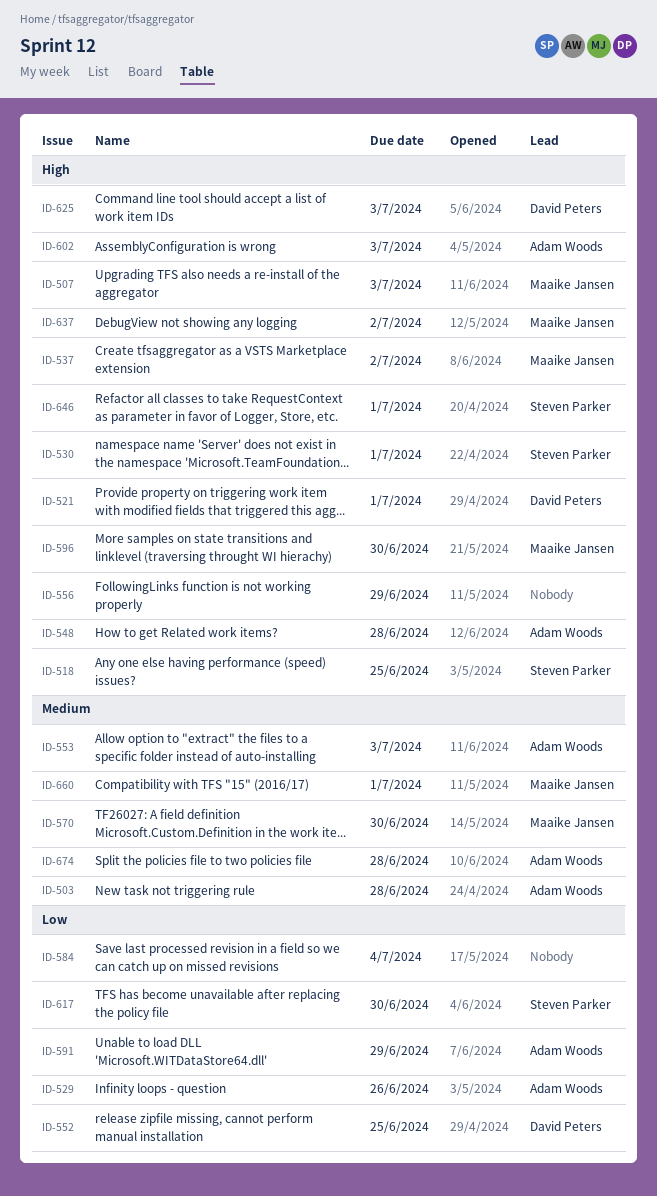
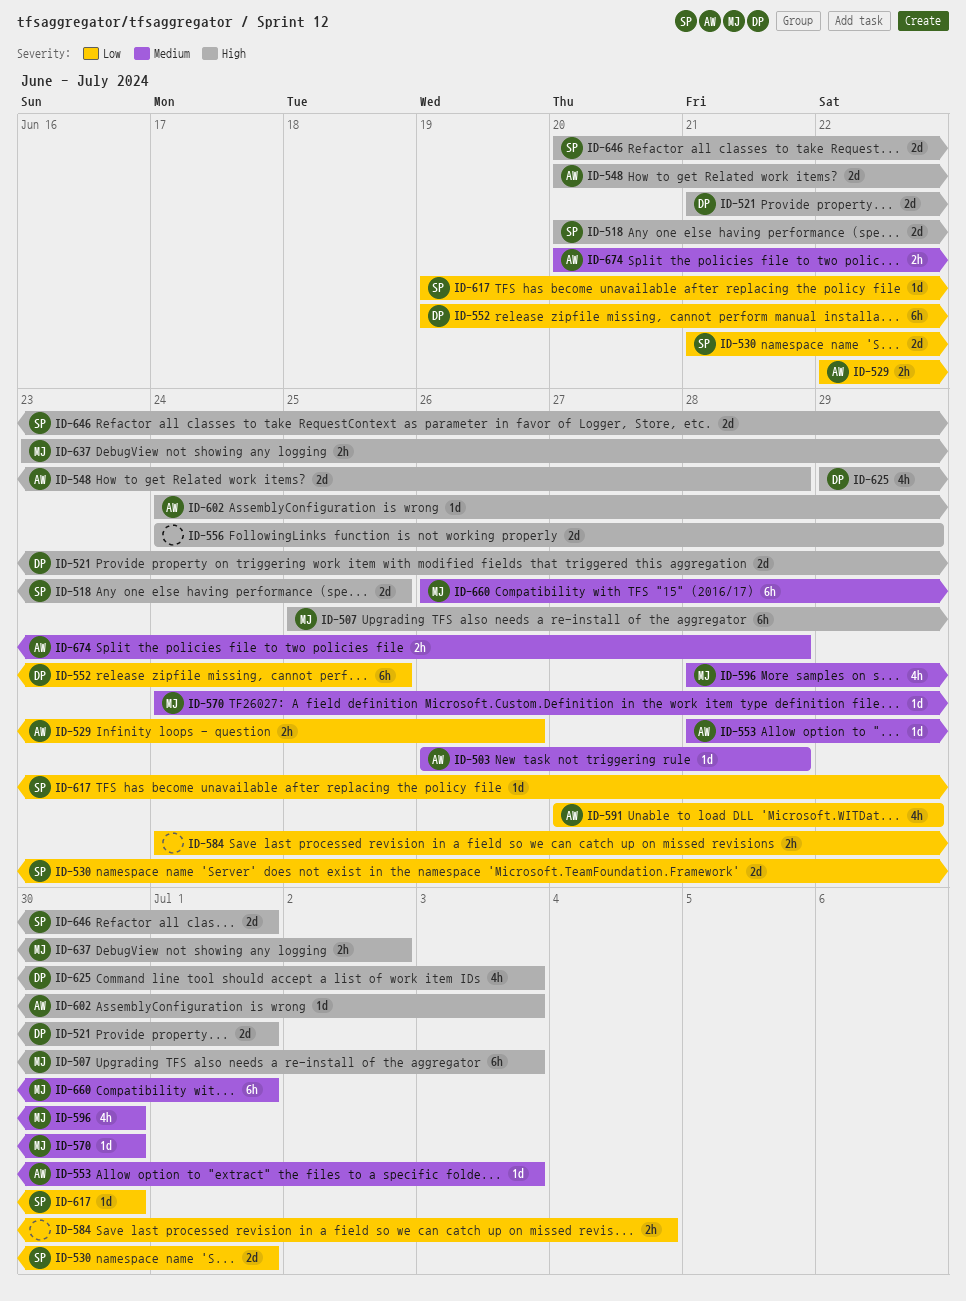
ID-530, priority: High -> Low
ID-537: present -> none
ID-596, priority: High -> Medium

